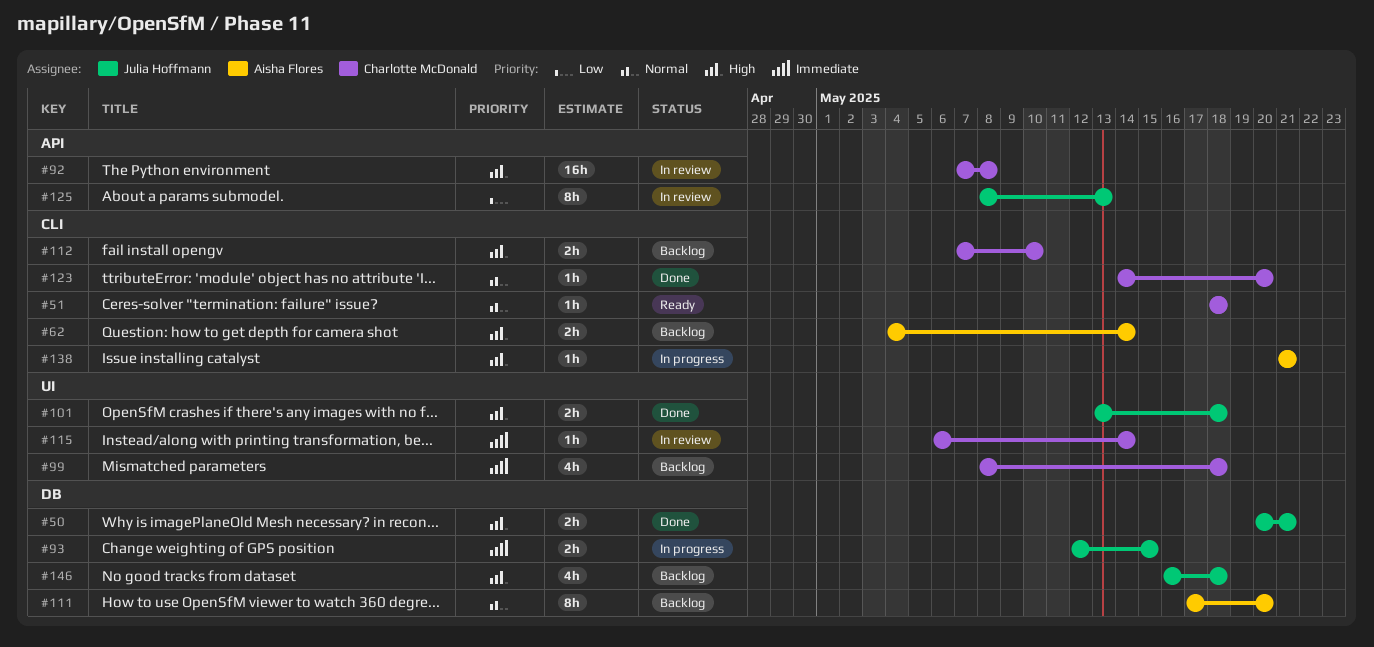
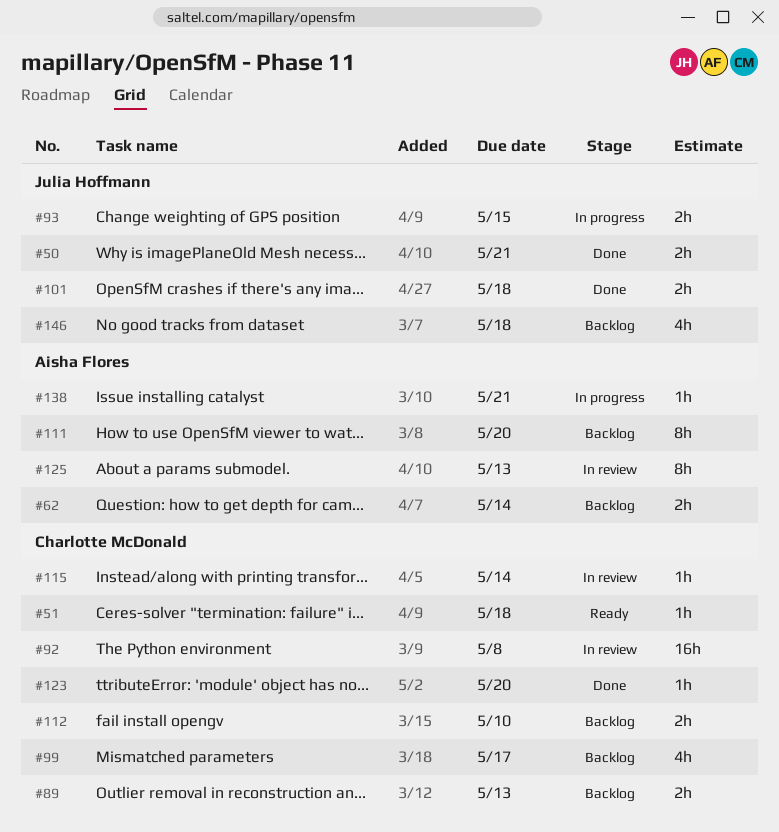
#89: none -> present
#99, due: May 18 -> May 17
#125, owner: Julia Hoffmann -> Aisha Flores

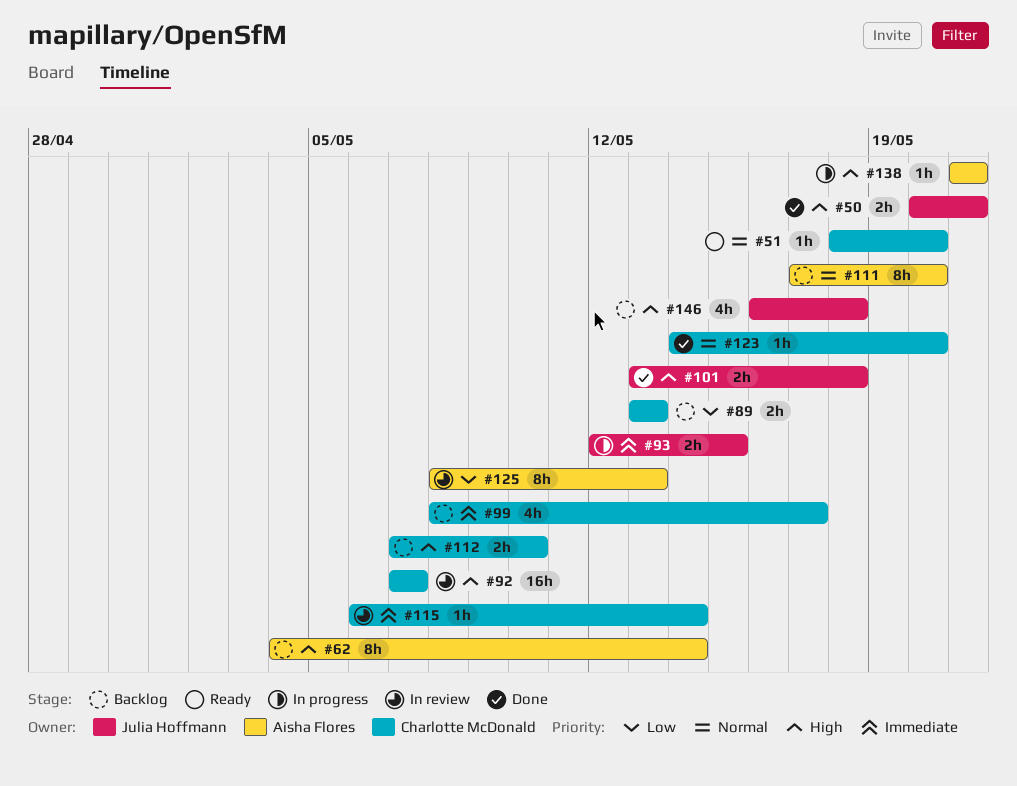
#51, due: May 18 -> May 20
#62, estimate: 2h -> 8h
#92, due: May 8 -> May 7

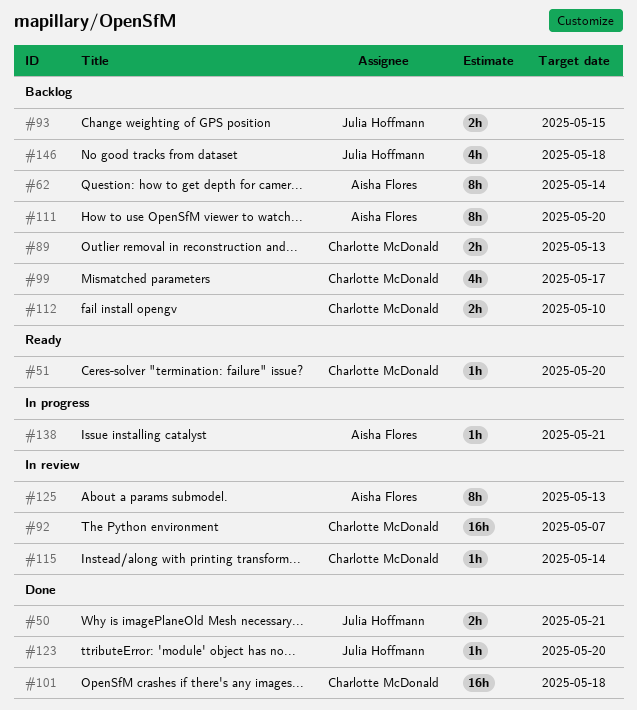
#93, status: In progress -> Backlog
#101, owner: Julia Hoffmann -> Charlotte McDonald
#101, estimate: 2h -> 16h
#123, owner: Charlotte McDonald -> Julia Hoffmann

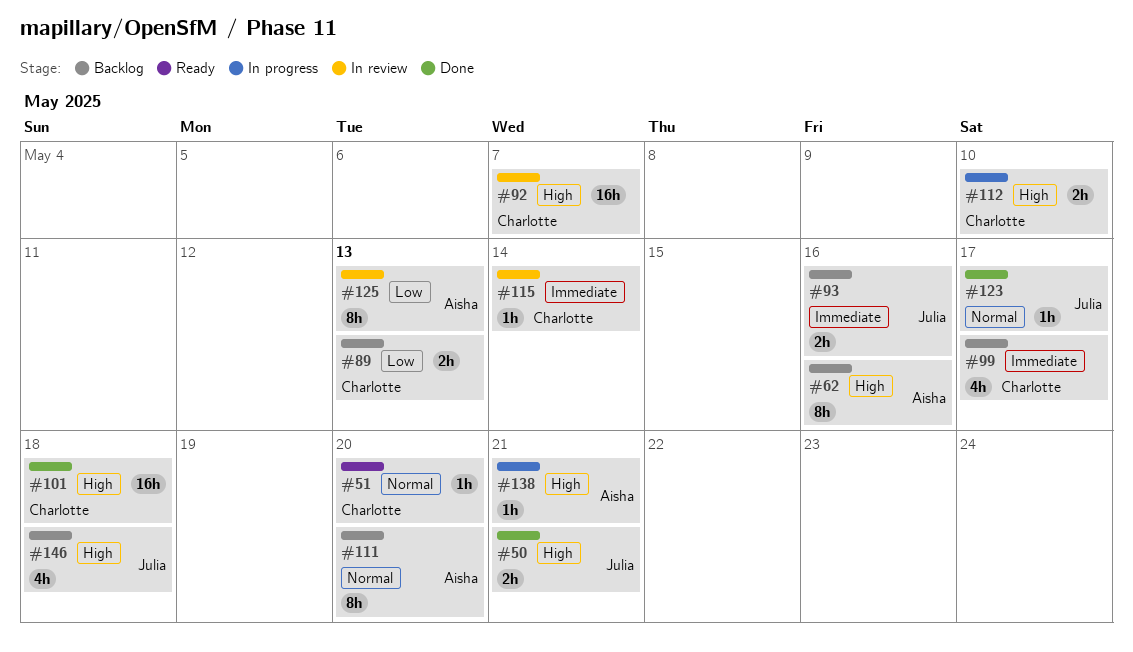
#62, due: May 14 -> May 16
#93, due: May 15 -> May 16
#112, status: Backlog -> In progress
#123, due: May 20 -> May 17

